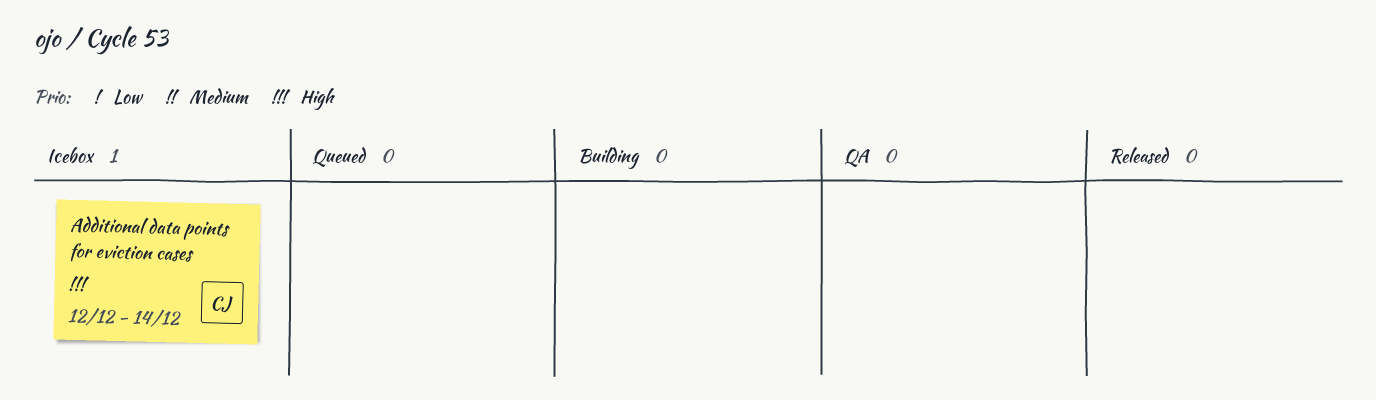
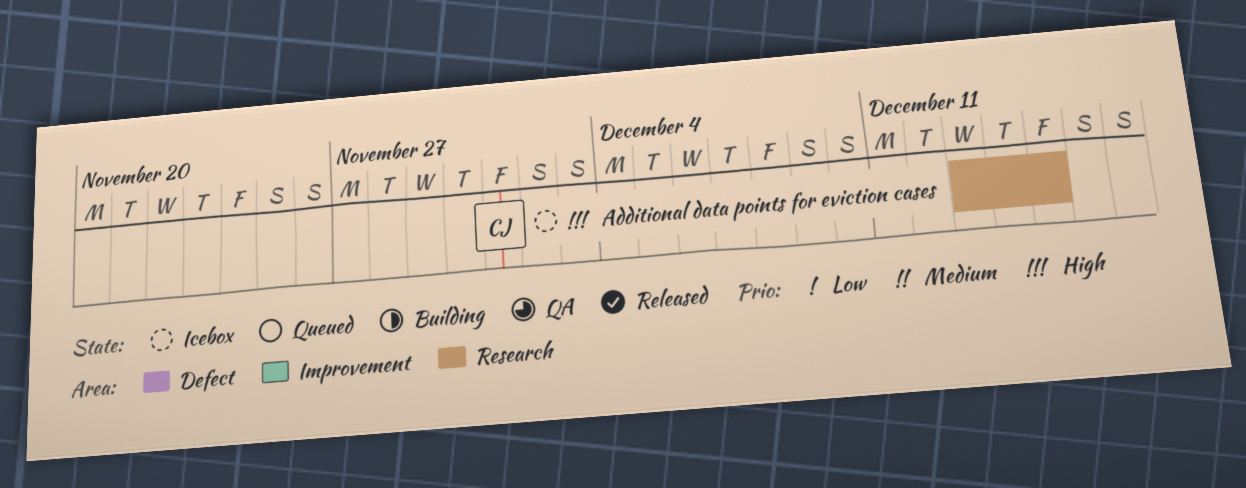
Additional data points for eviction cases, start: Dec 12 -> Dec 13
Additional data points for eviction cases, due: Dec 14 -> Dec 15

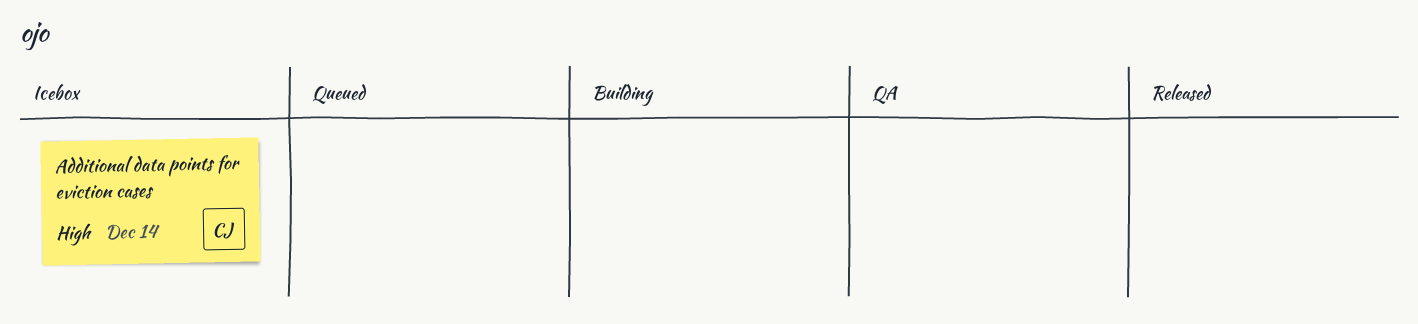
Additional data points for eviction cases, due: Dec 15 -> Dec 14

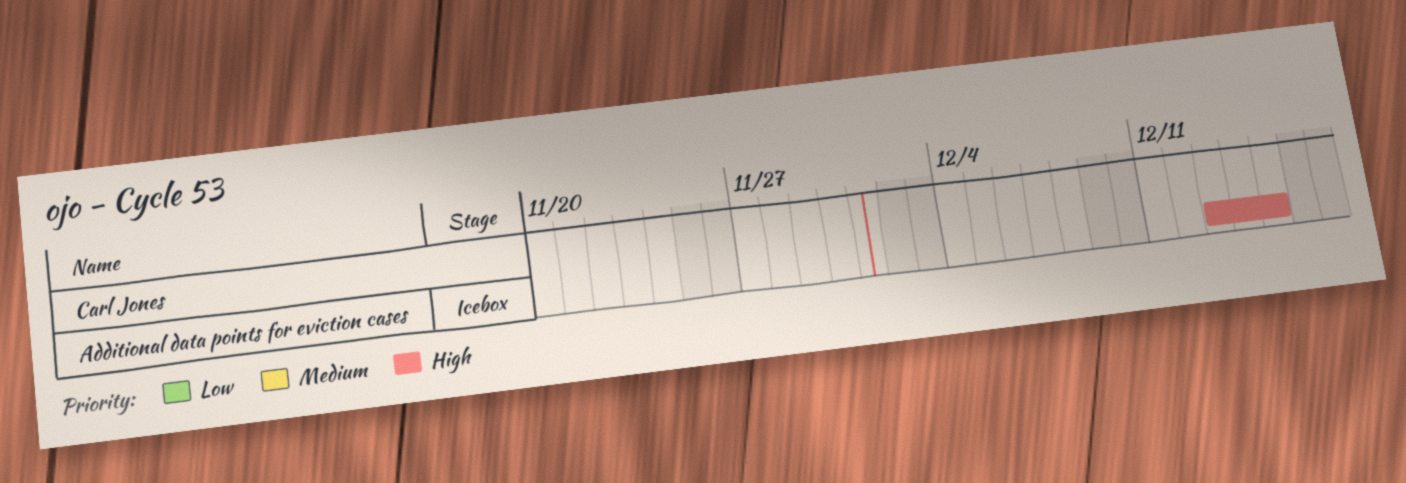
Additional data points for eviction cases, due: Dec 14 -> Dec 15

